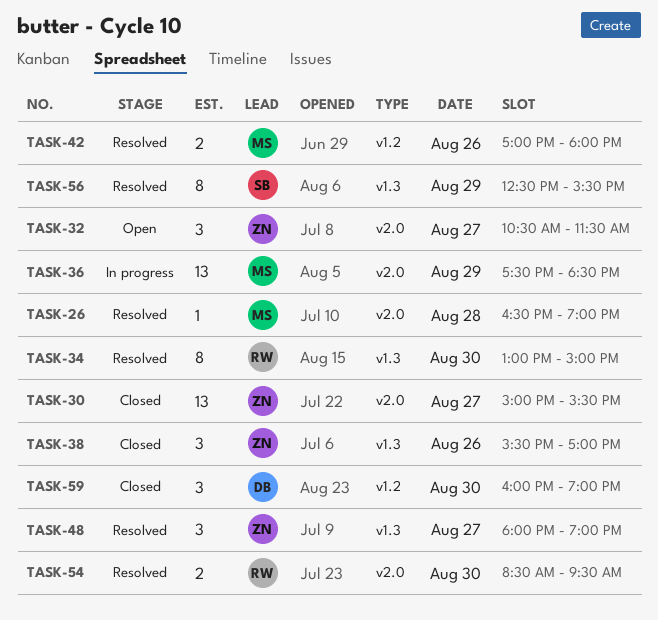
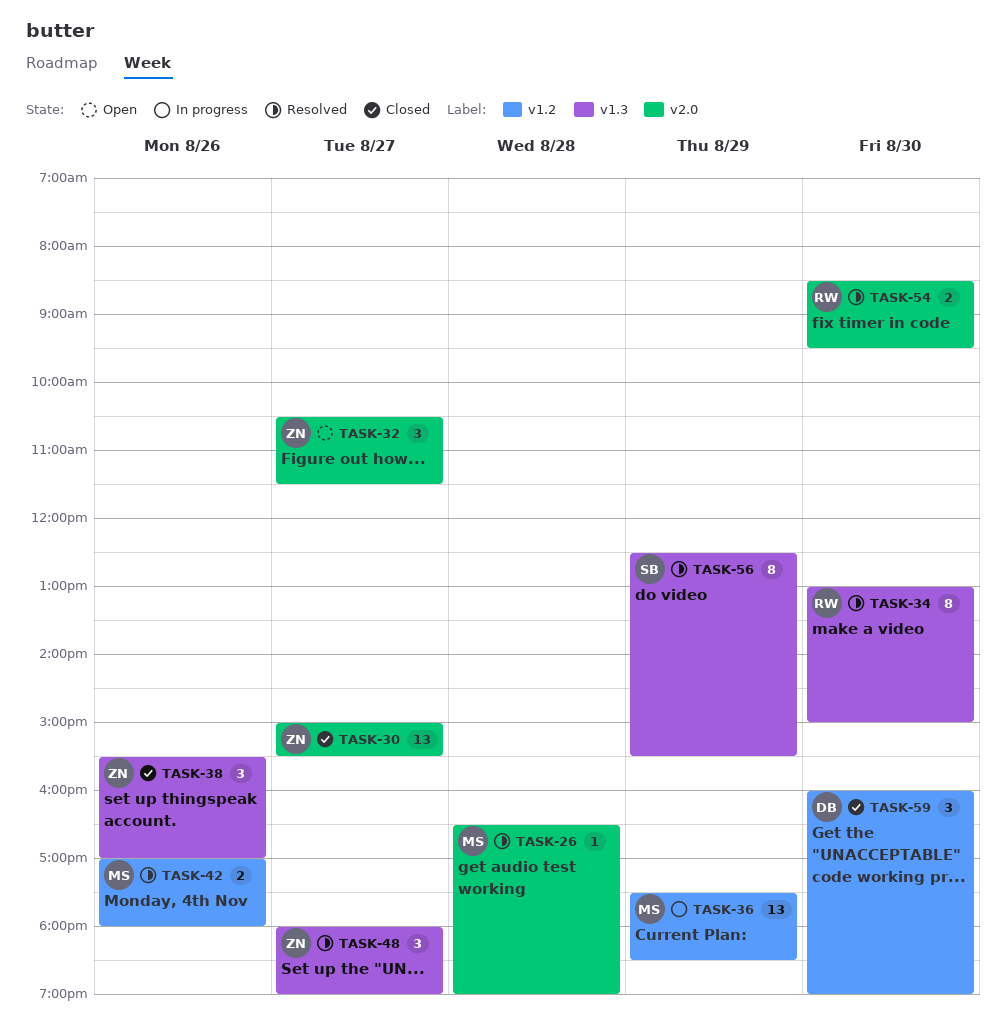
TASK-36, label: v2.0 -> v1.2

